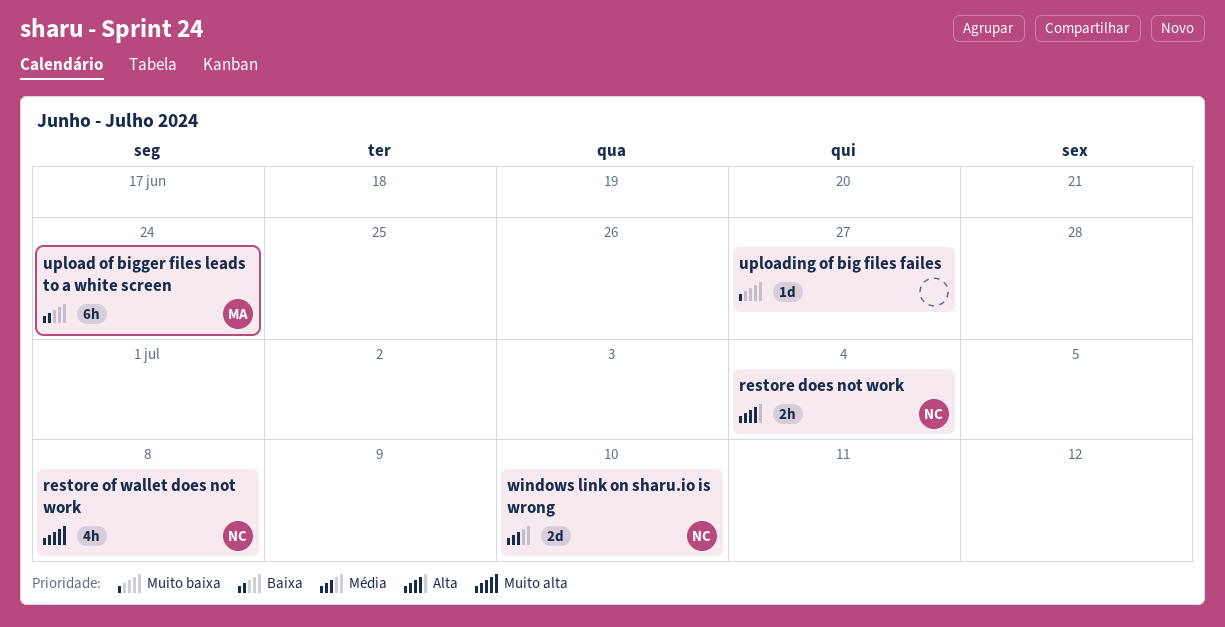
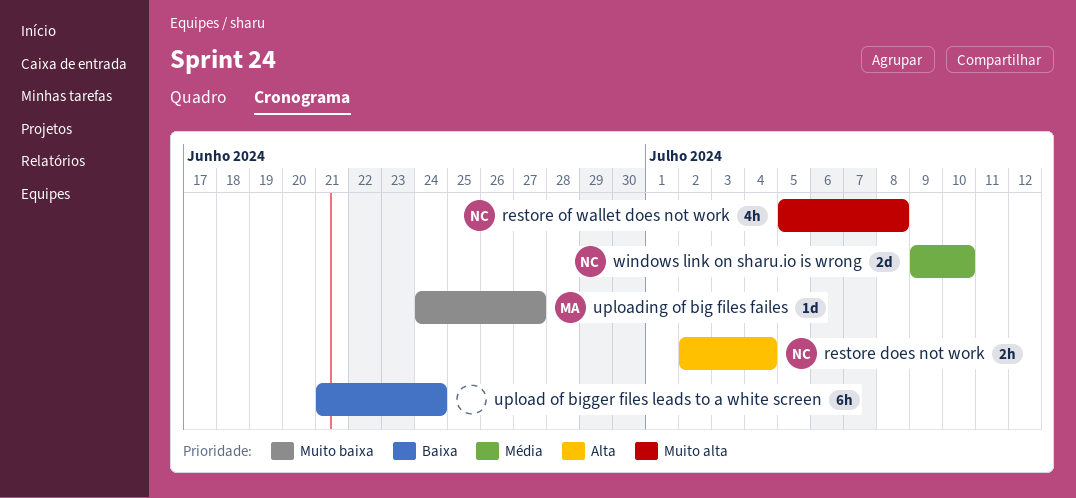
upload of bigger files leads to a white screen, owner: MA -> none
uploading of big files failes, owner: none -> MA

